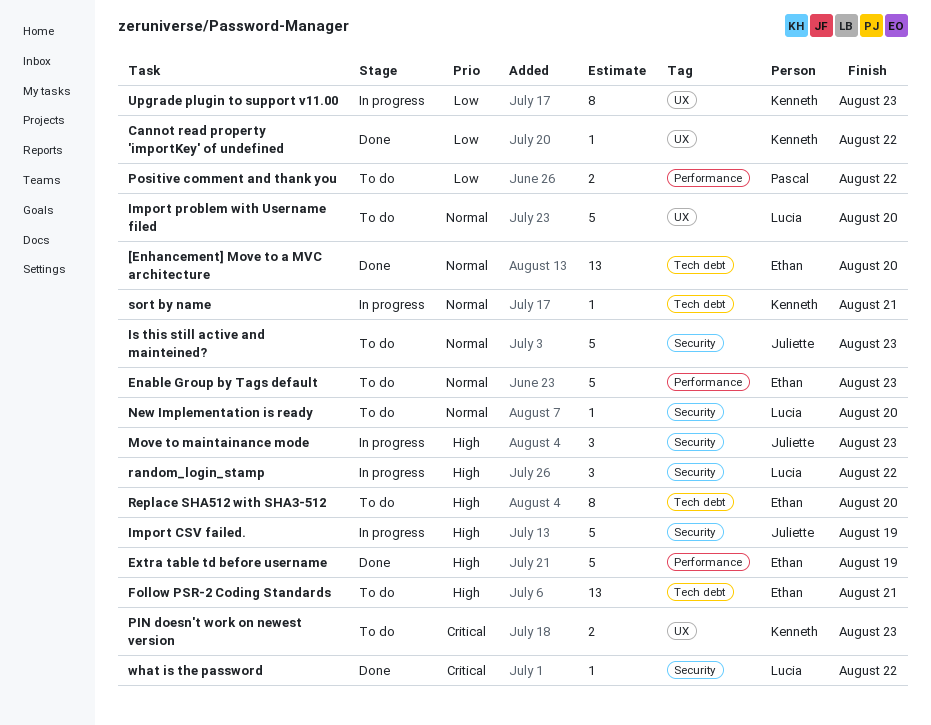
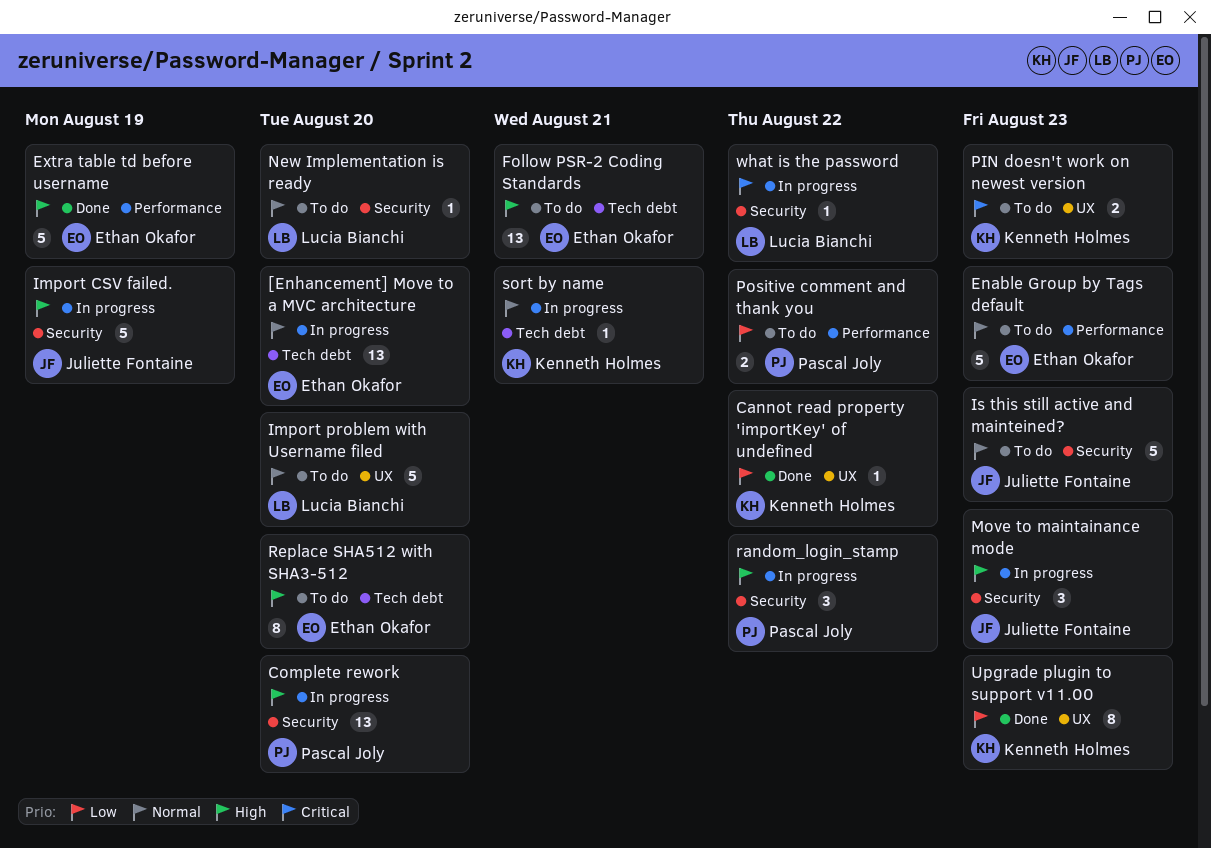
[Enhancement] Move to a MVC architecture, status: Done -> In progress
Complete rework: none -> present
random_login_stamp, owner: Lucia Bianchi -> Pascal Joly
Upgrade plugin to support v11.00, status: In progress -> Done
what is the password, status: Done -> In progress

